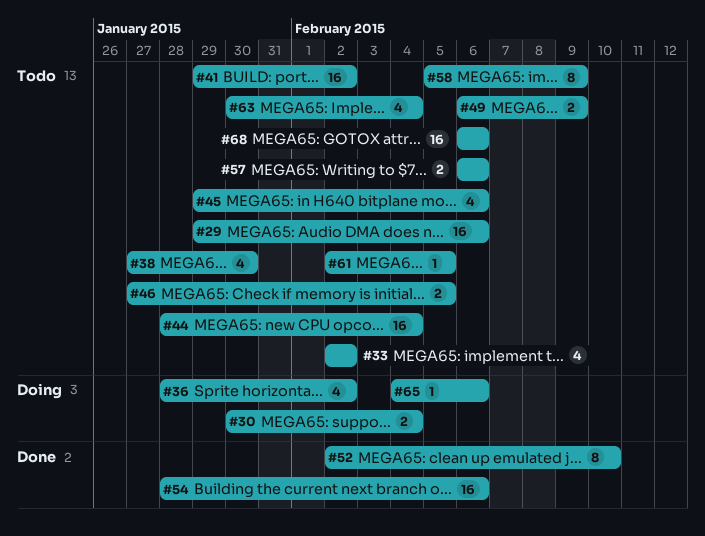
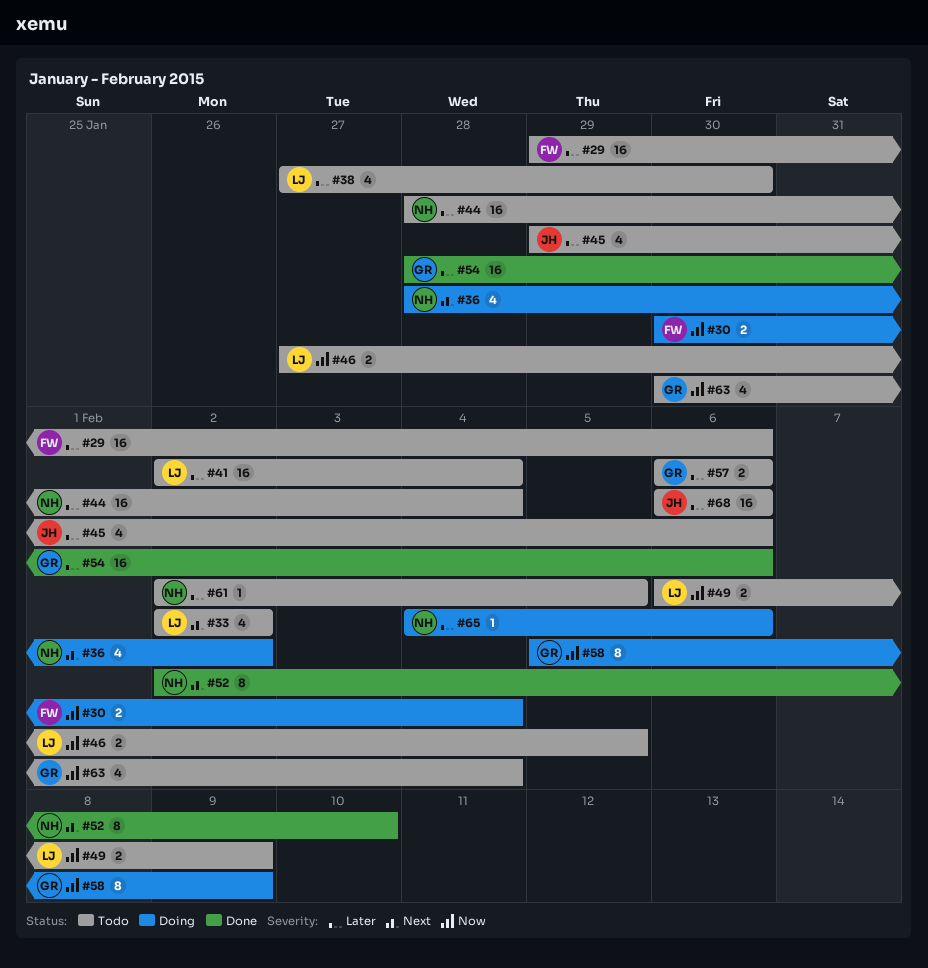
#41, start: Jan 29 -> Feb 2
#41, due: Feb 2 -> Feb 4
#58, status: Todo -> Doing

